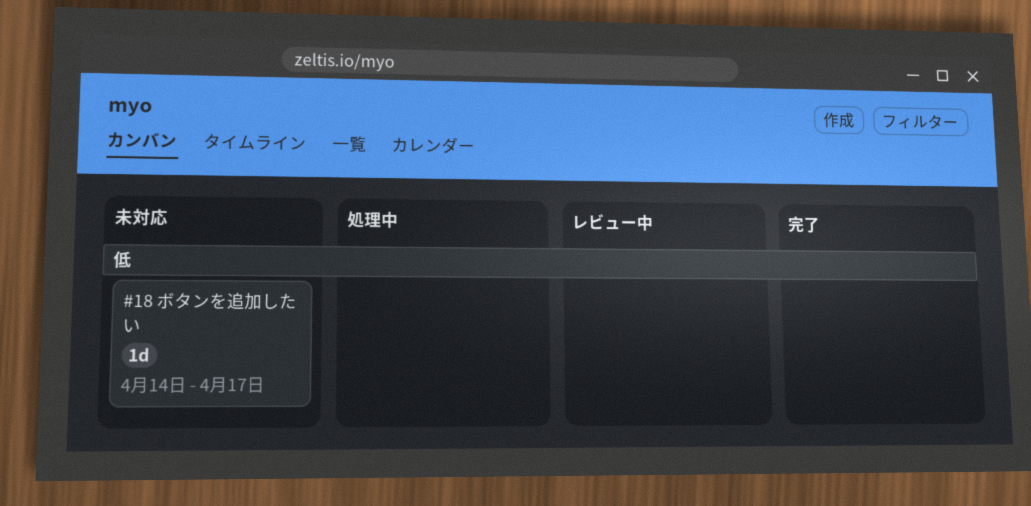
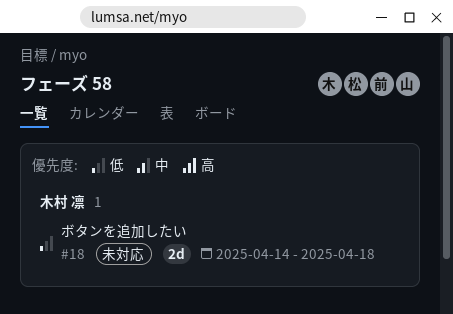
#18, estimate: 1d -> 2d
#18, due: Apr 17 -> Apr 18

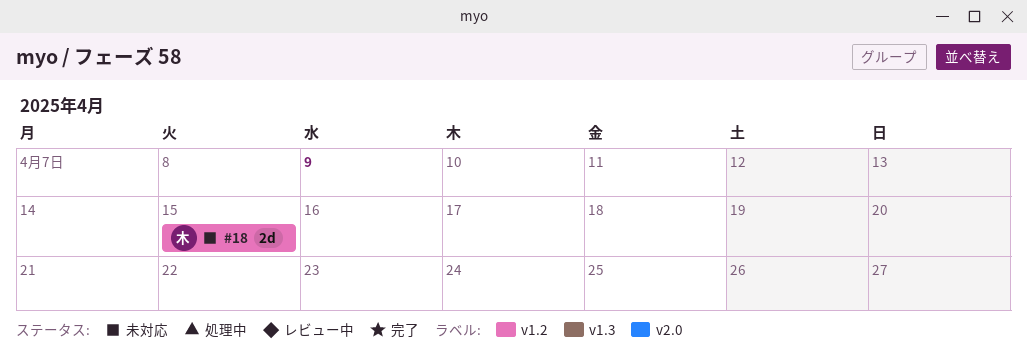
#18, start: Apr 14 -> Apr 15
#18, due: Apr 18 -> Apr 15

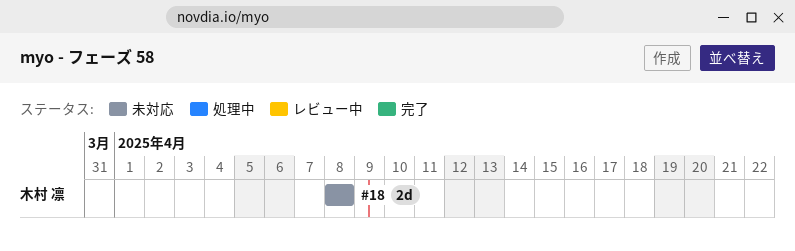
#18, start: Apr 15 -> Apr 8
#18, due: Apr 15 -> Apr 8

